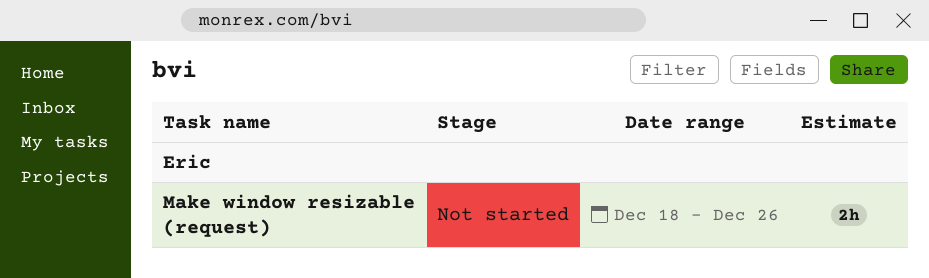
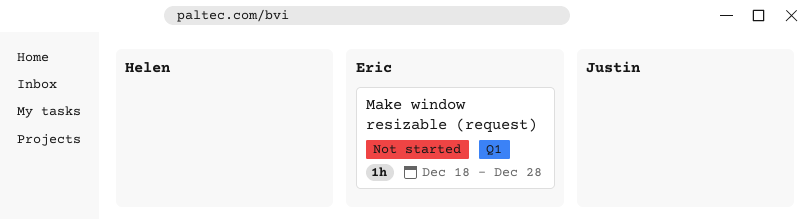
Make window resizable (request), estimate: 2h -> 1h
Make window resizable (request), due: Dec 26 -> Dec 28

